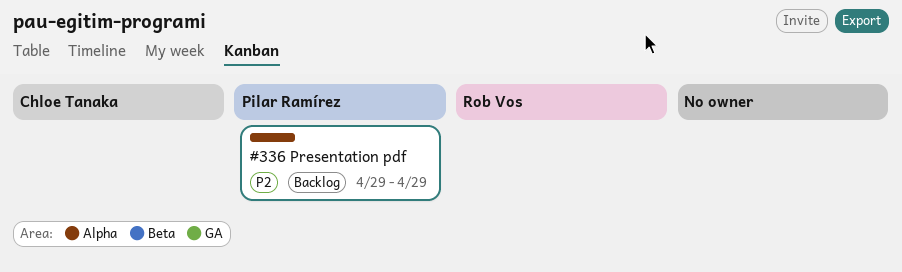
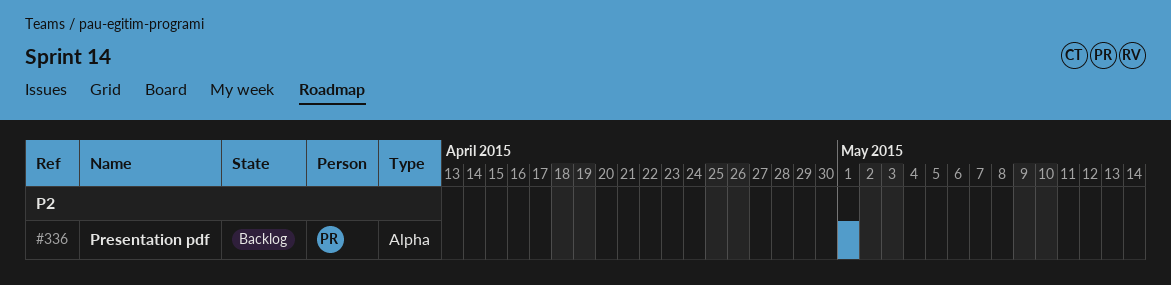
#336, start: Apr 29 -> May 1
#336, due: Apr 29 -> May 1

